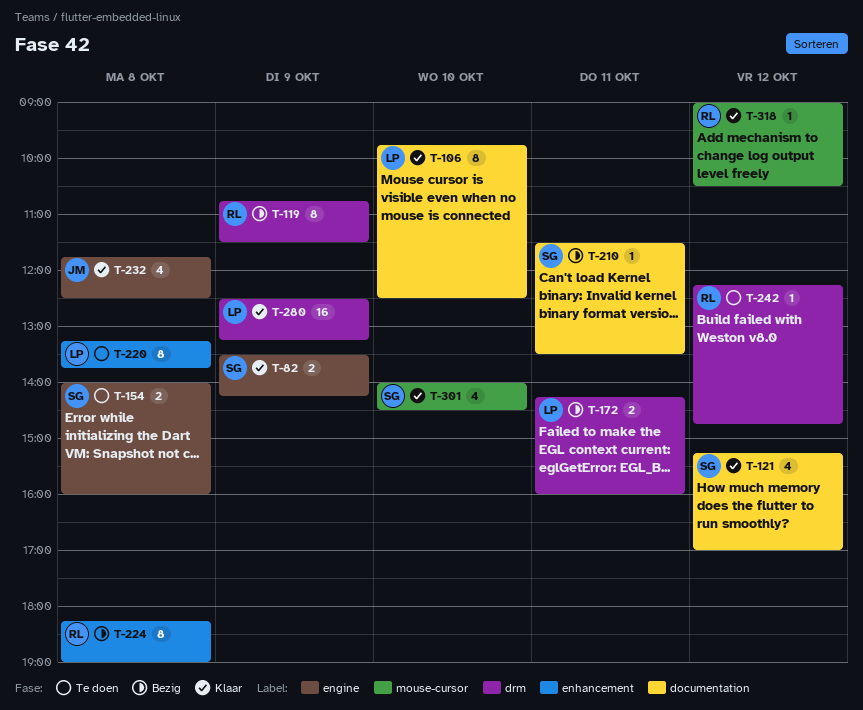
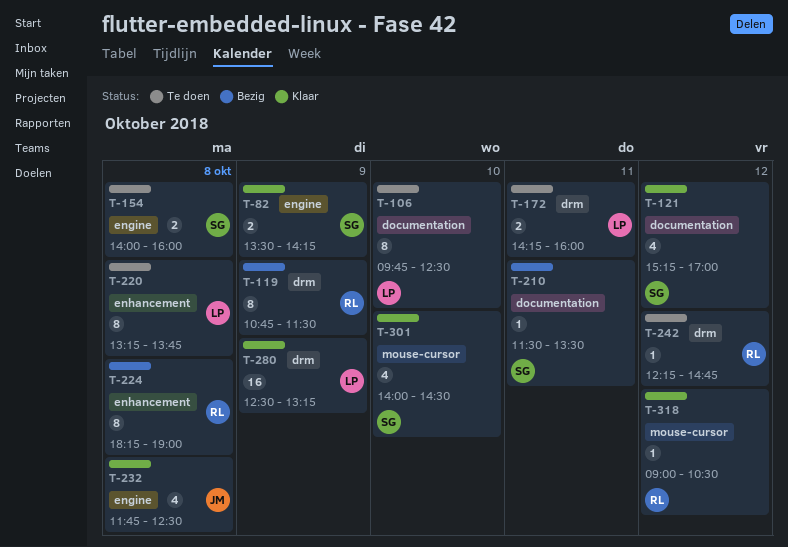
T-106, status: Klaar -> Te doen
T-172, status: Bezig -> Te doen

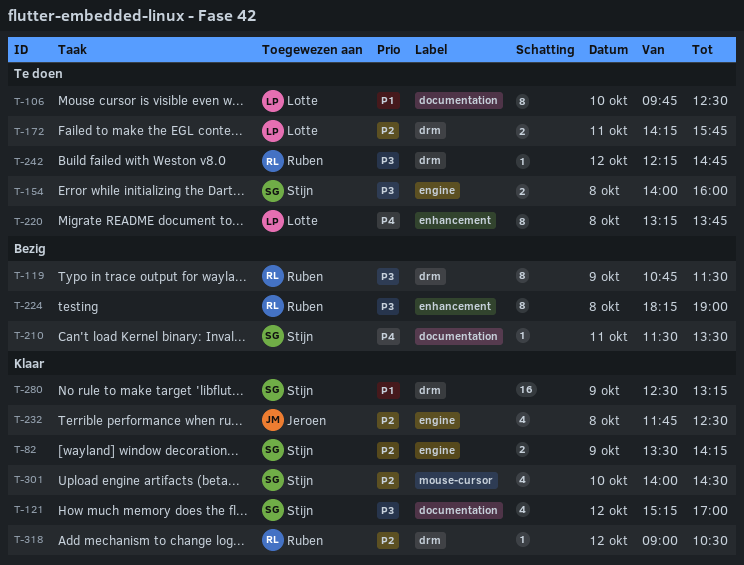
T-172, ends: 16:00 -> 15:45
T-280, owner: Lotte -> Stijn
T-318, label: mouse-cursor -> drm

